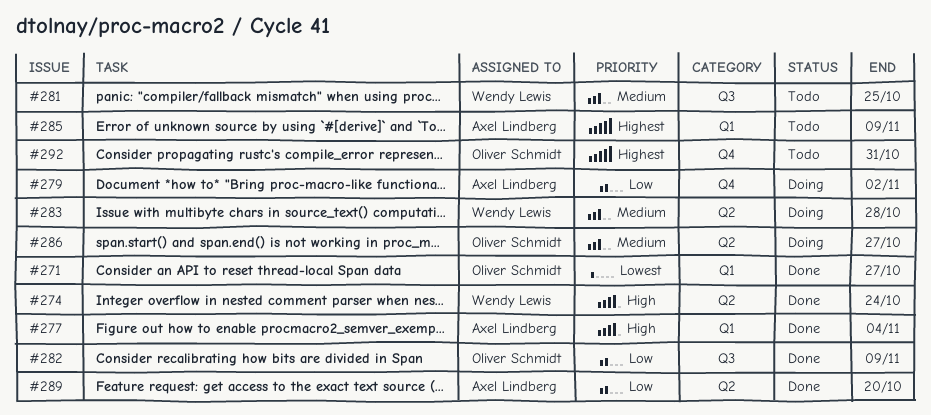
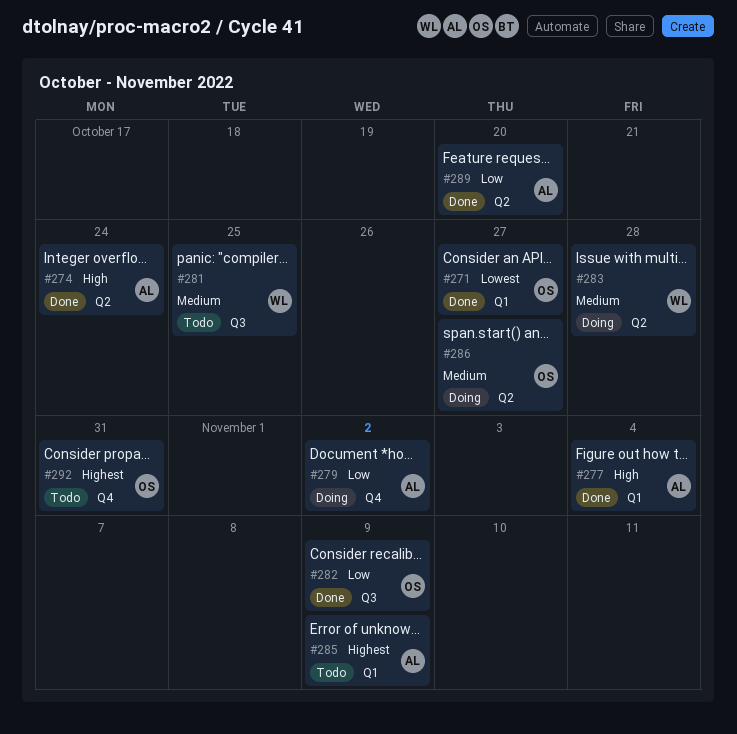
#274, owner: Wendy Lewis -> Axel Lindberg

